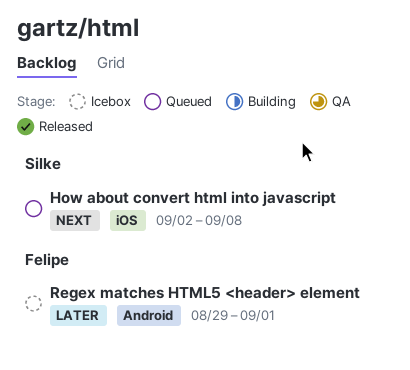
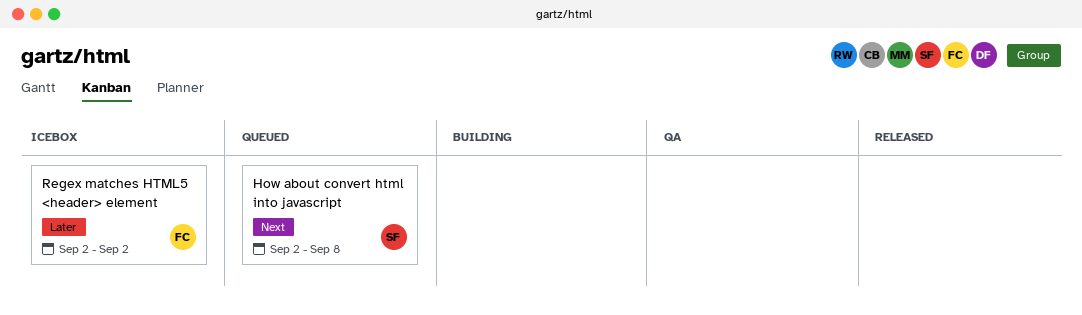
Regex matches HTML5 <header> element, start: Aug 29 -> Sep 2
Regex matches HTML5 <header> element, due: Sep 1 -> Sep 2

